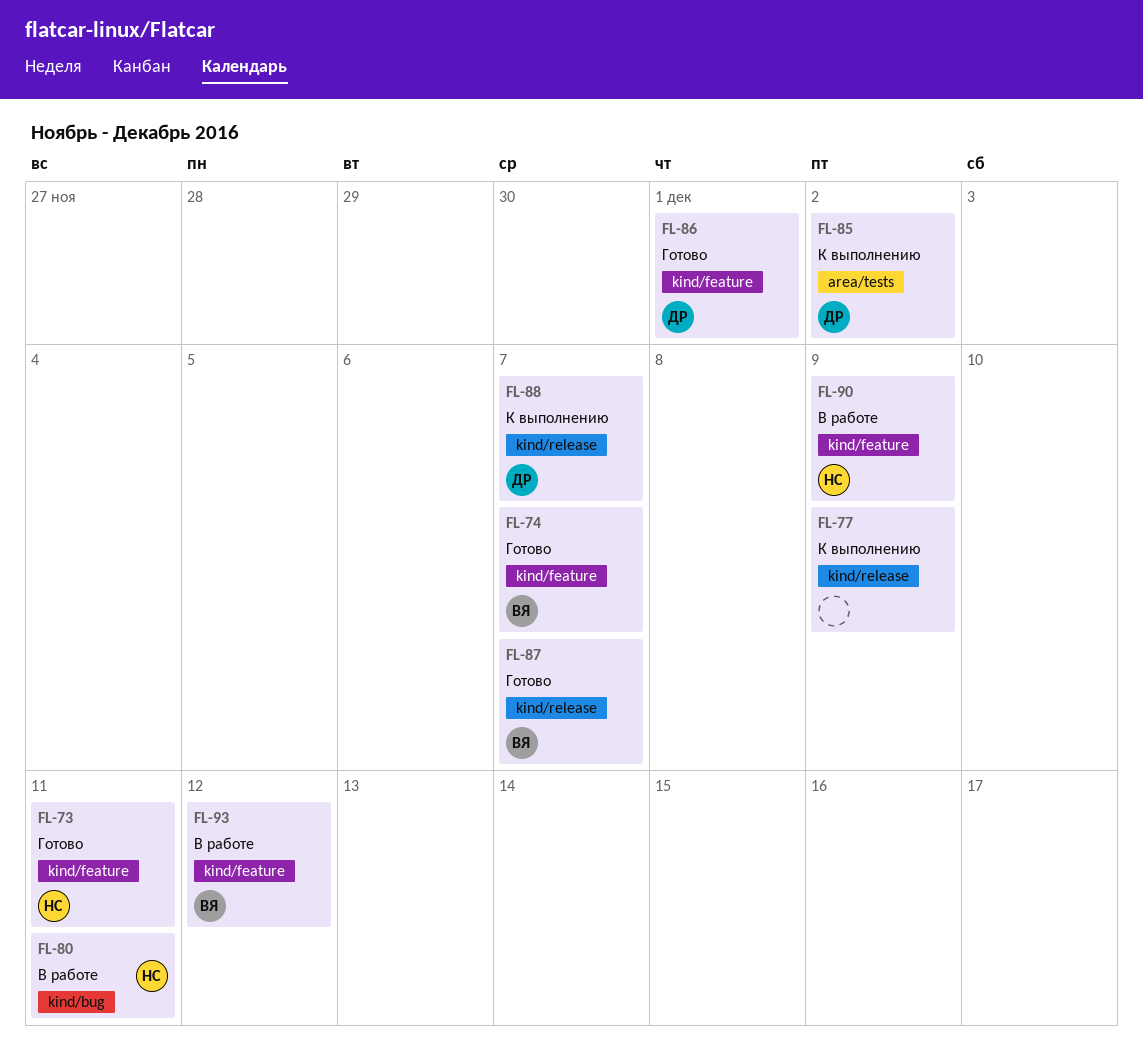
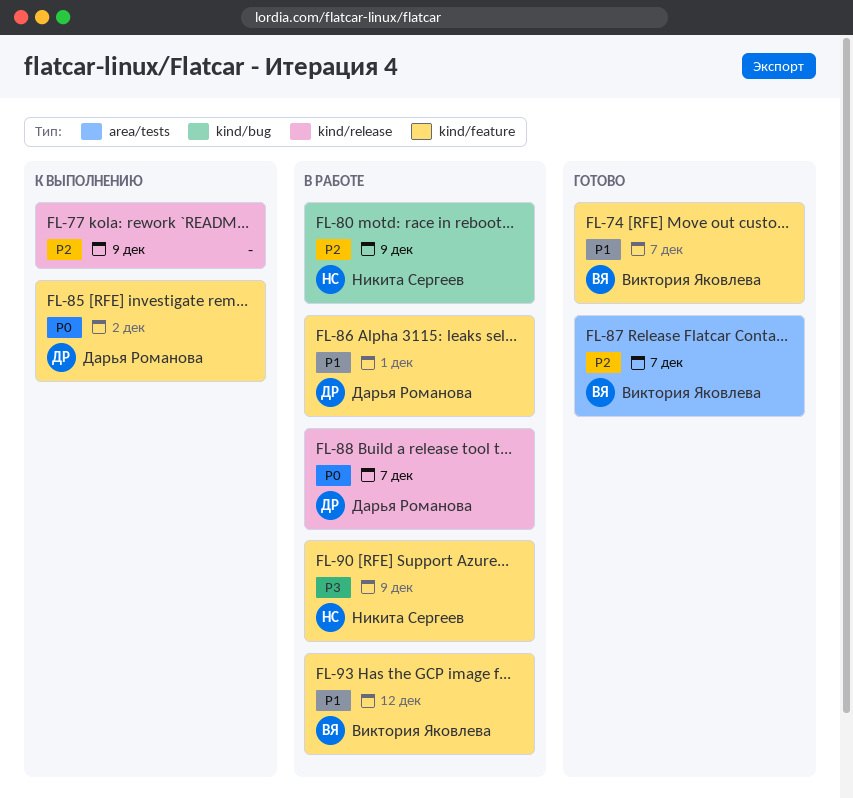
FL-73: present -> none
FL-80, due: Dec 11 -> Dec 9
FL-85, label: area/tests -> kind/feature
FL-86, status: Готово -> В работе
FL-87, label: kind/release -> area/tests
FL-88, status: К выполнению -> В работе

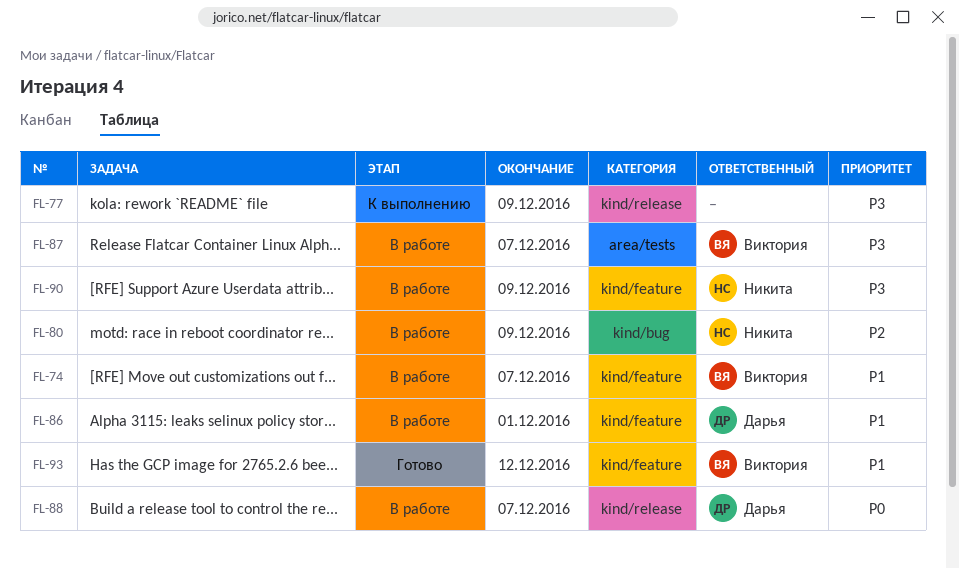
FL-74, status: Готово -> В работе
FL-77, priority: P2 -> P3
FL-85: present -> none
FL-87, status: Готово -> В работе
FL-87, priority: P2 -> P3
FL-93, status: В работе -> Готово

